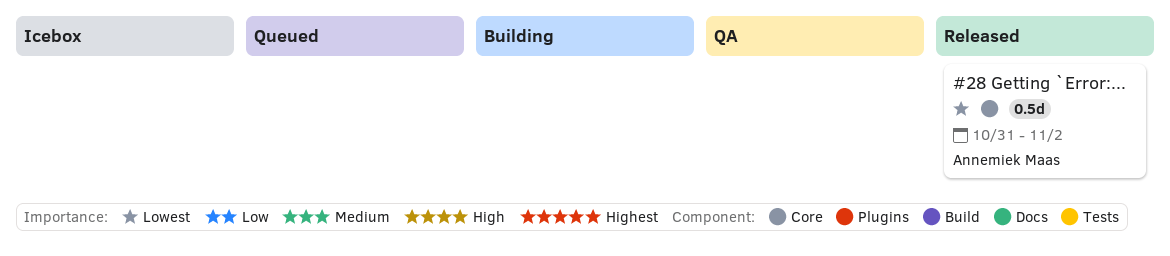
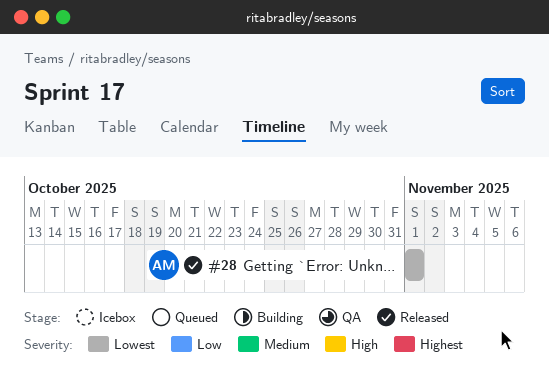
#28, start: Oct 31 -> Nov 1
#28, due: Nov 2 -> Nov 1

